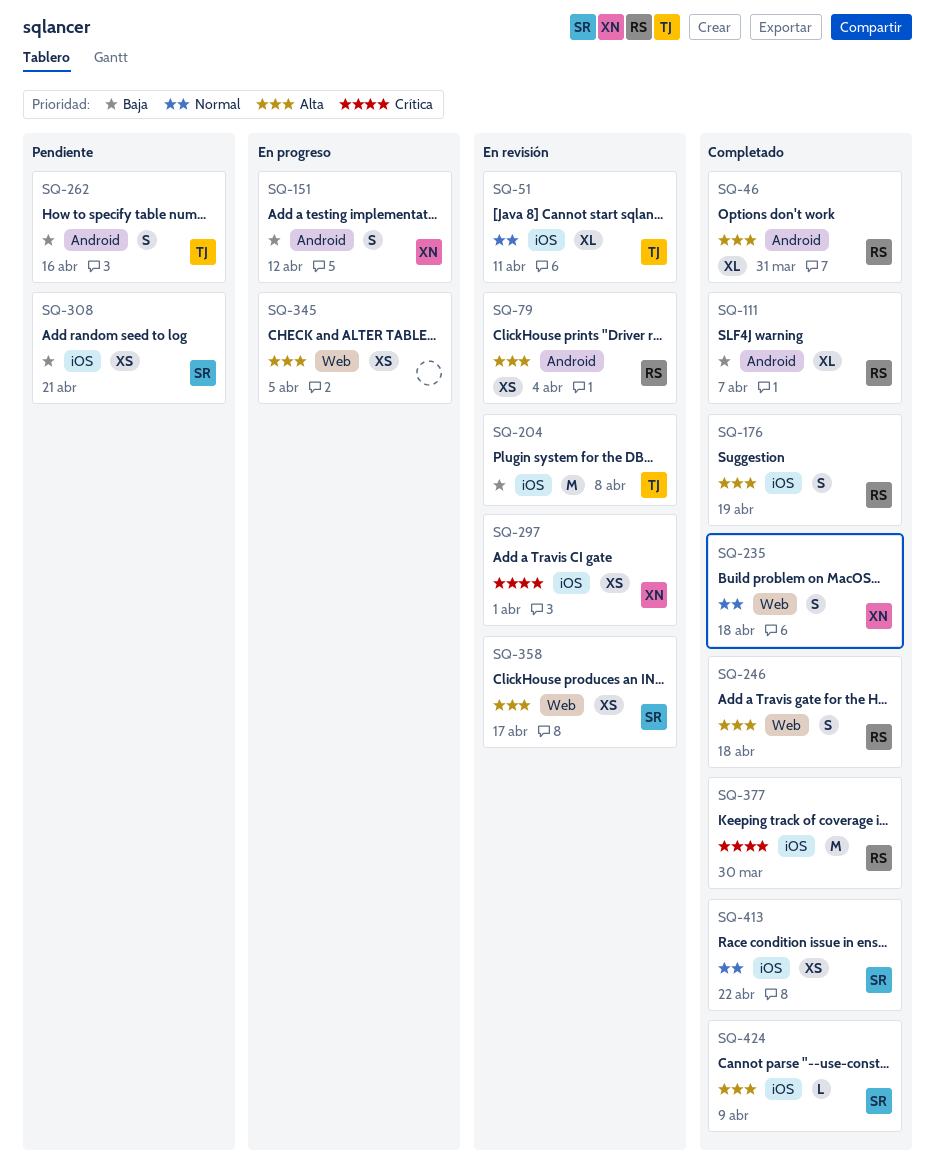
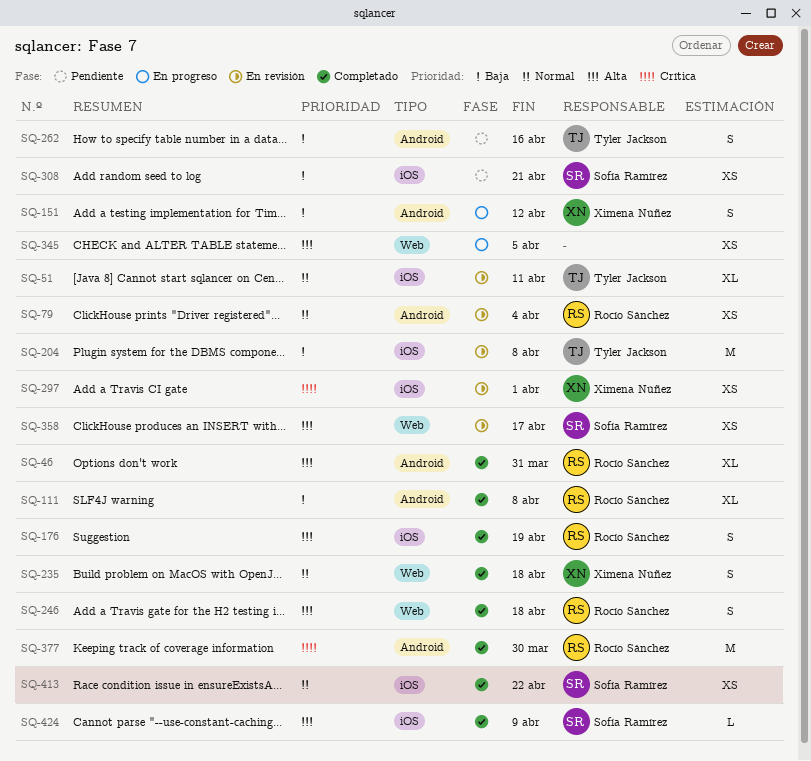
SQ-79, priority: Alta -> Normal
SQ-111, due: Apr 7 -> Apr 8
SQ-377, label: iOS -> Android

